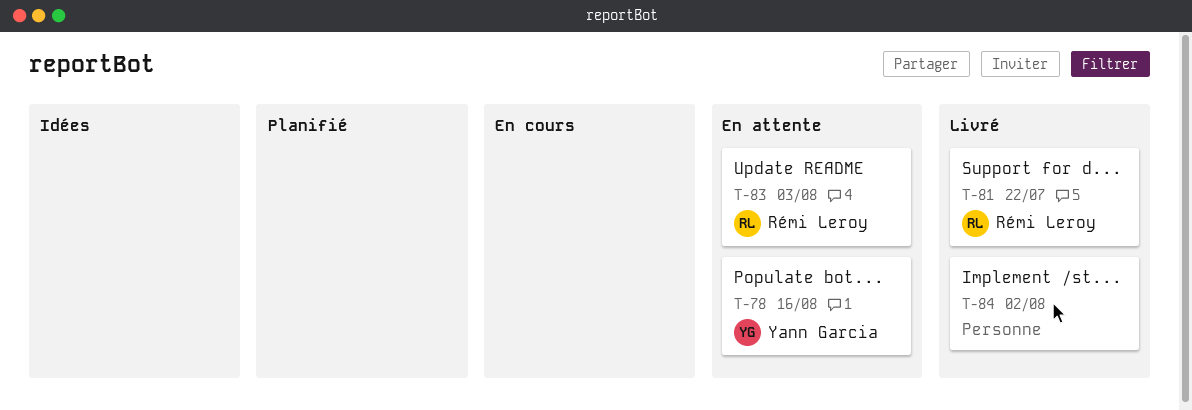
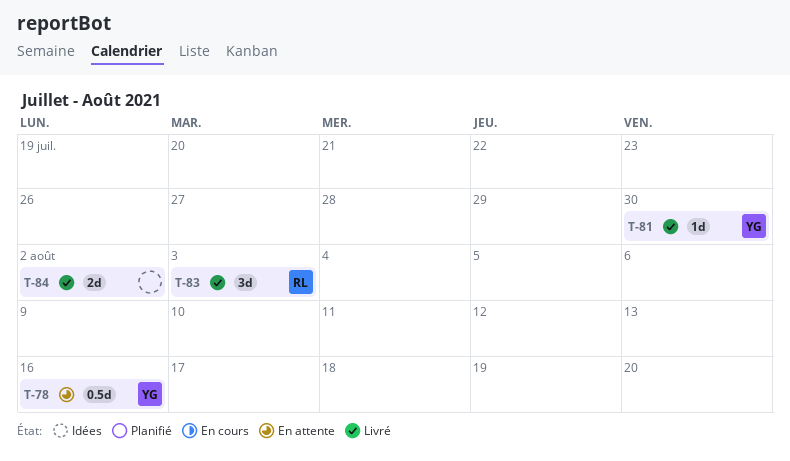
T-81, owner: Rémi Leroy -> Yann Garcia
T-81, due: Jul 22 -> Jul 30
T-83, status: En attente -> Livré

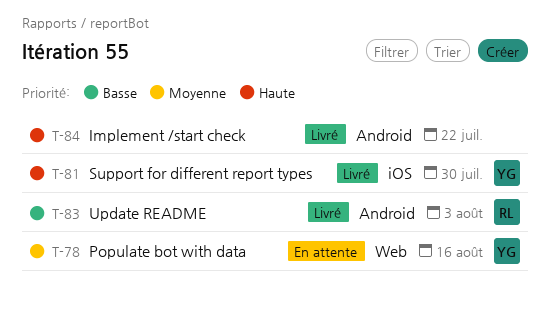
T-84, due: Aug 2 -> Jul 22

